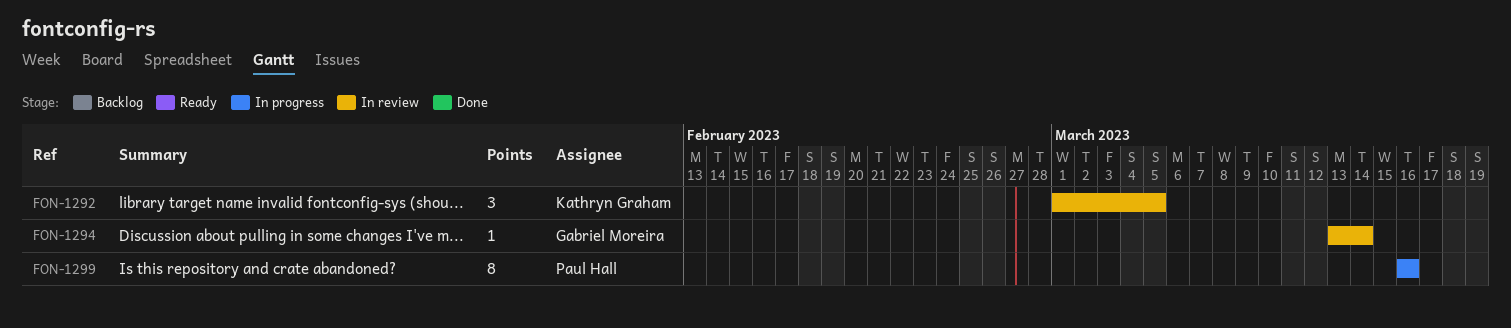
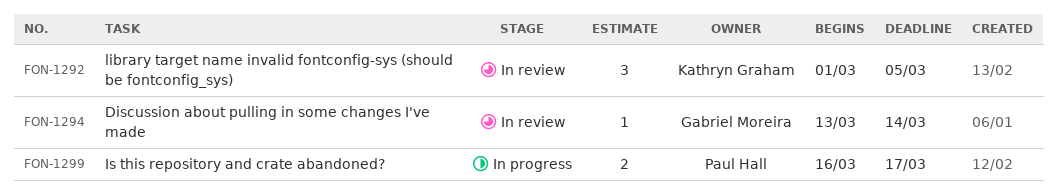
FON-1299, estimate: 8 -> 2
FON-1299, due: Mar 16 -> Mar 17

